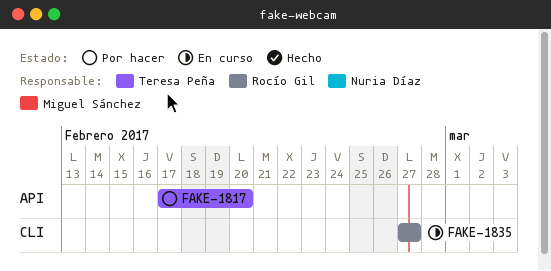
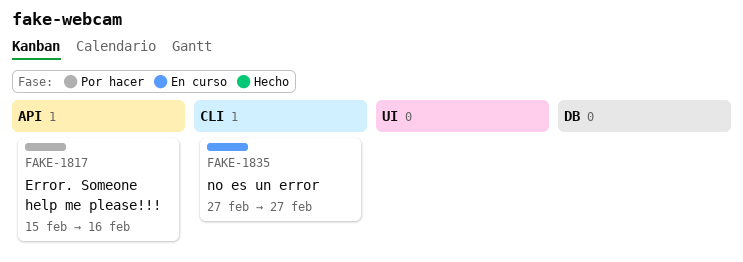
FAKE-1817, start: Feb 17 -> Feb 15
FAKE-1817, due: Feb 20 -> Feb 16

